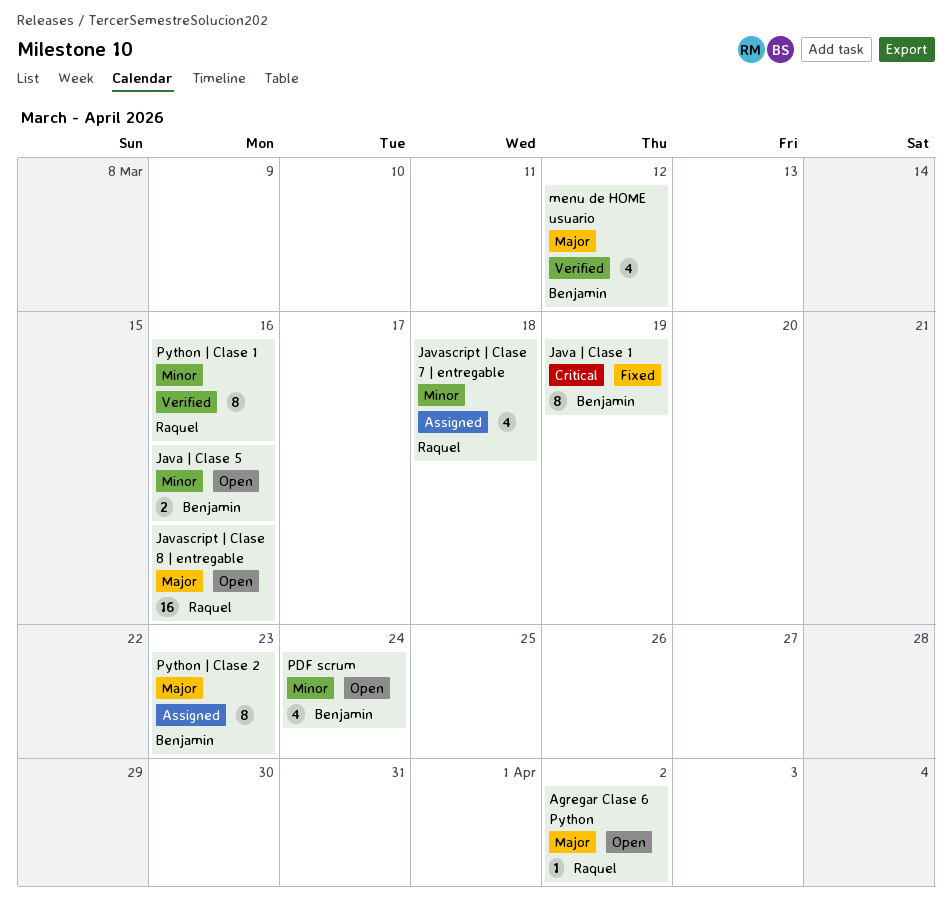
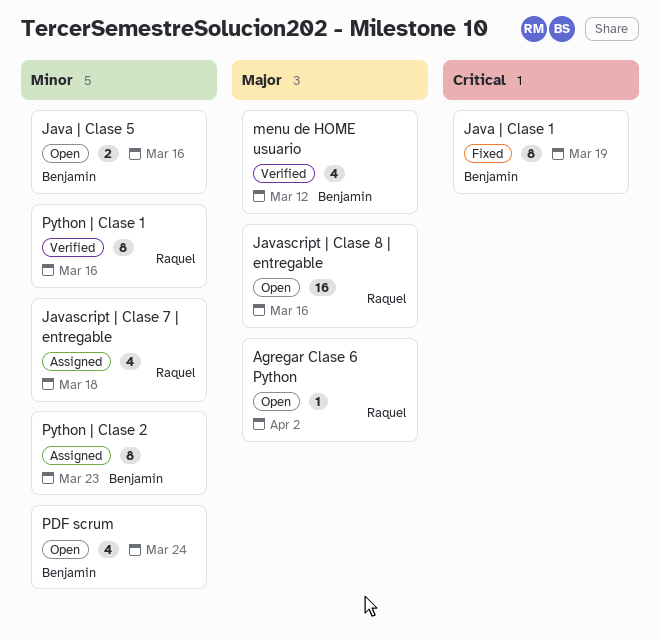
Python | Clase 2, priority: Major -> Minor

